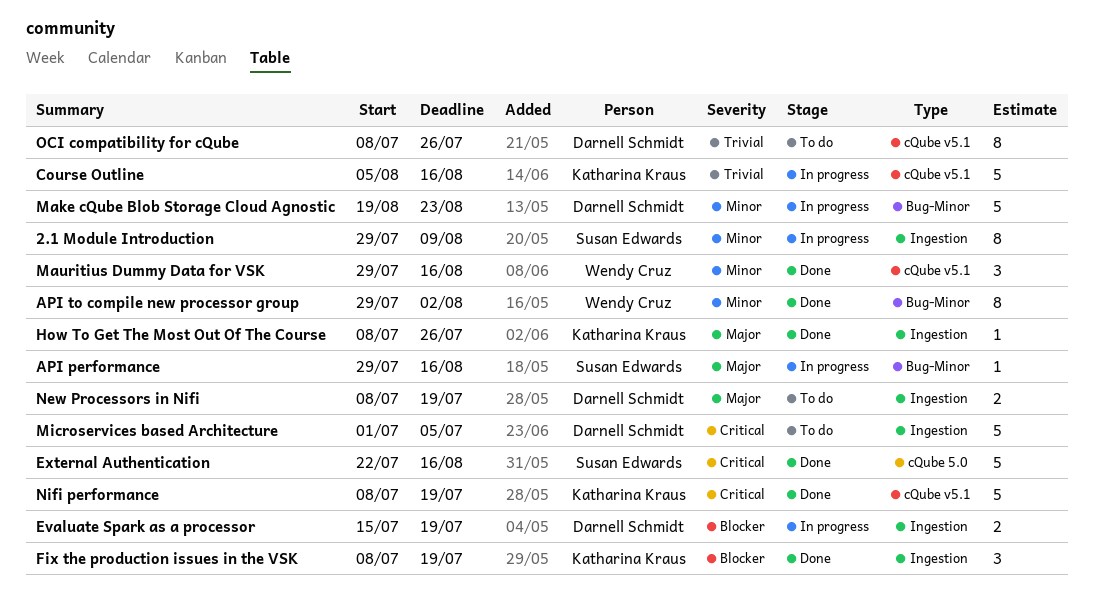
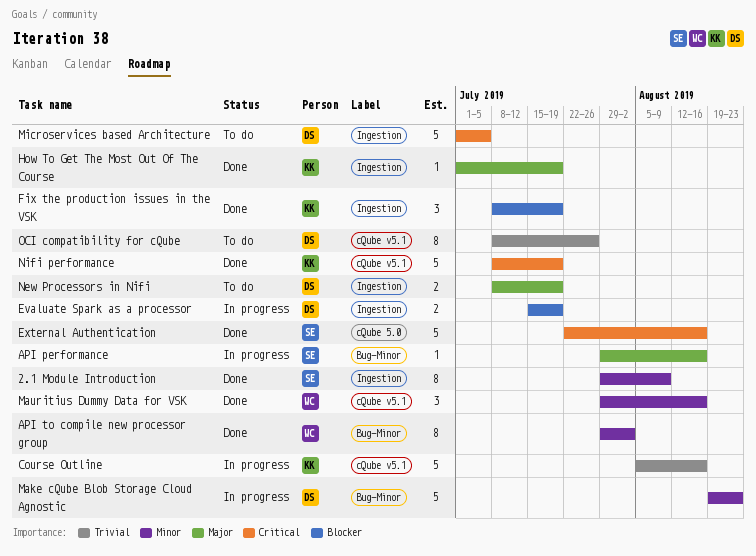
2.1 Module Introduction, status: In progress -> Done
How To Get The Most Out Of The Course, start: Jul 8 -> Jul 1
How To Get The Most Out Of The Course, due: Jul 26 -> Jul 19

